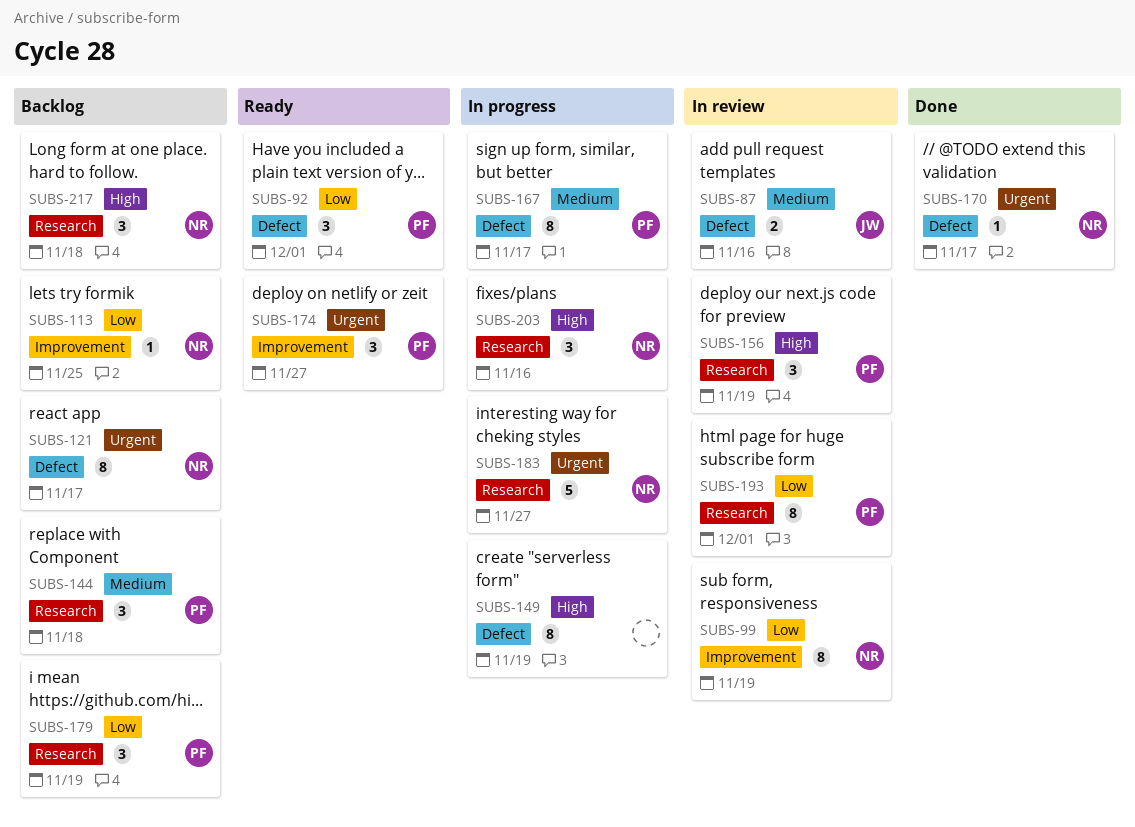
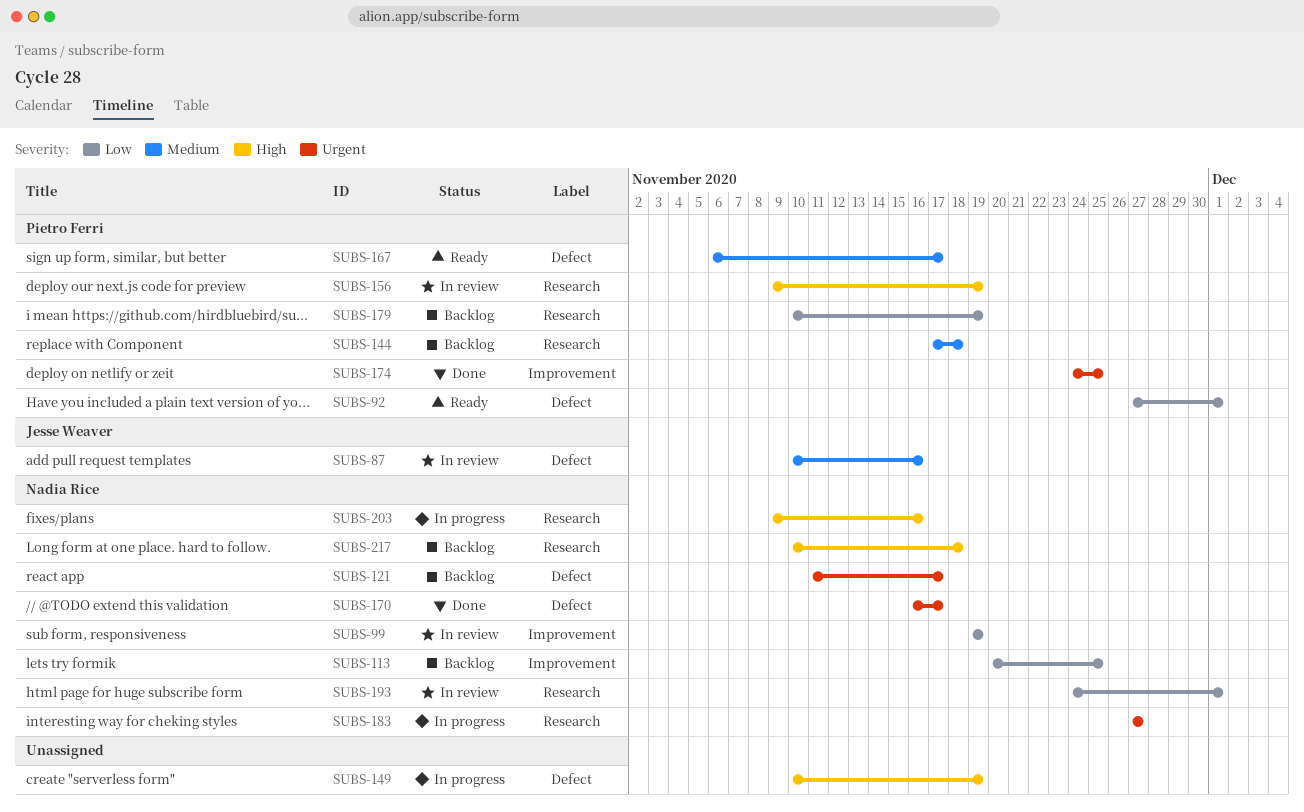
SUBS-167, status: In progress -> Ready
SUBS-174, status: Ready -> Done
SUBS-174, due: Nov 27 -> Nov 25
SUBS-193, owner: Pietro Ferri -> Nadia Rice

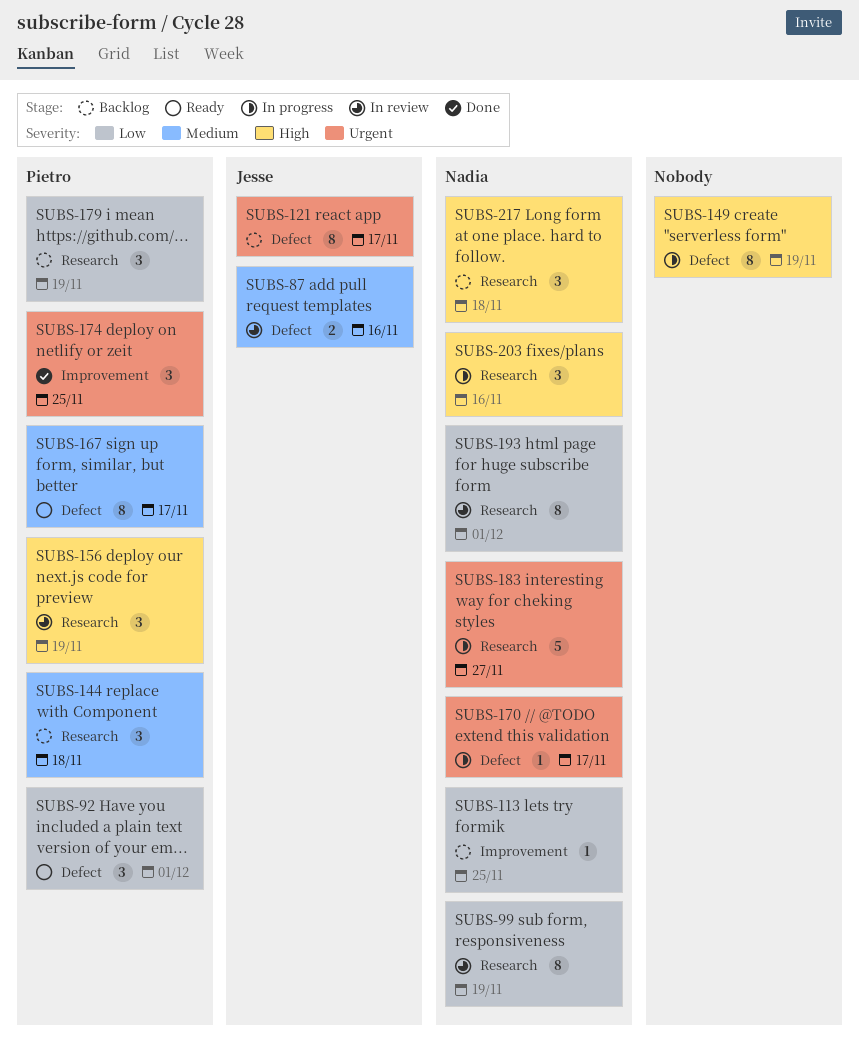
SUBS-99, label: Improvement -> Research
SUBS-121, owner: Nadia Rice -> Jesse Weaver
SUBS-170, status: Done -> In progress

